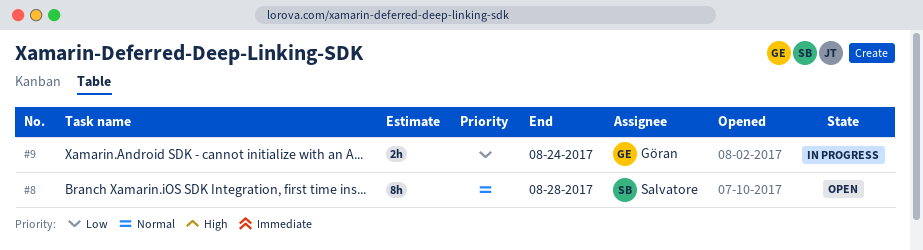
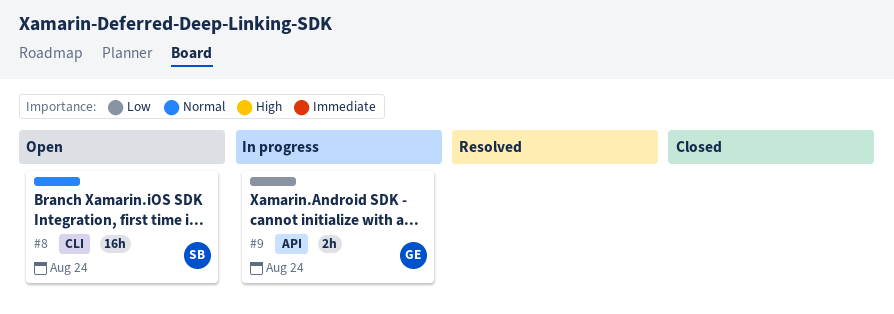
#8, estimate: 8h -> 16h
#8, due: Aug 28 -> Aug 24

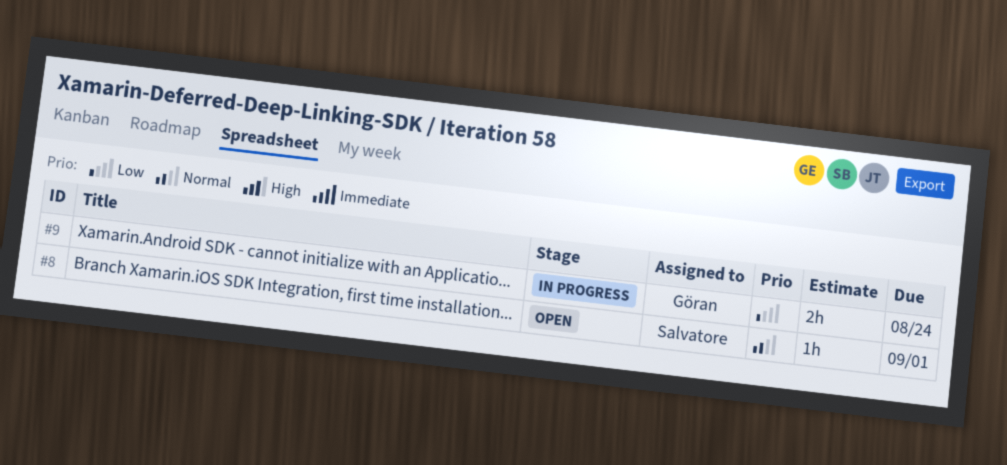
#8, estimate: 16h -> 1h
#8, due: Aug 24 -> Sep 1

